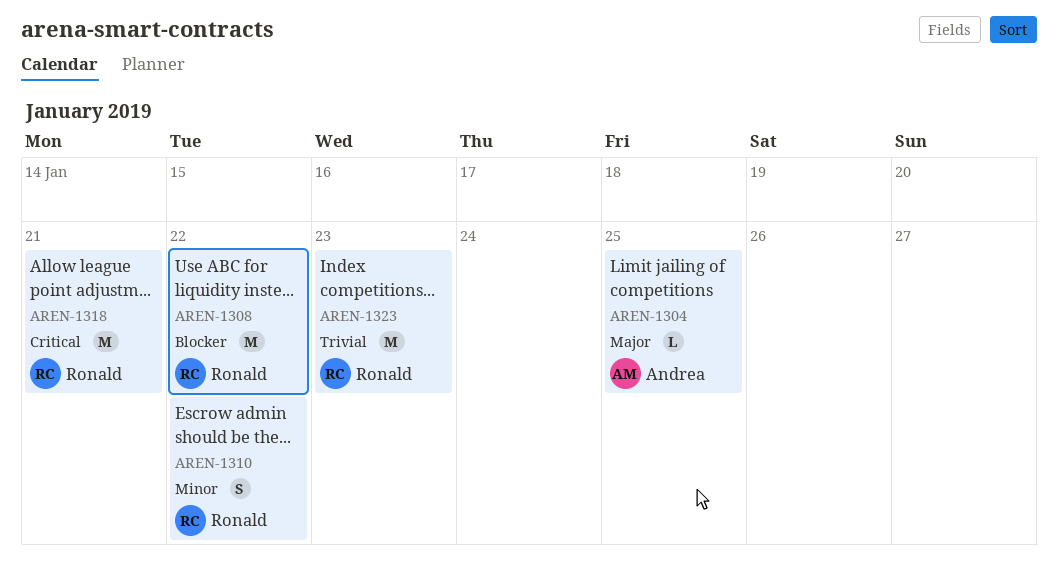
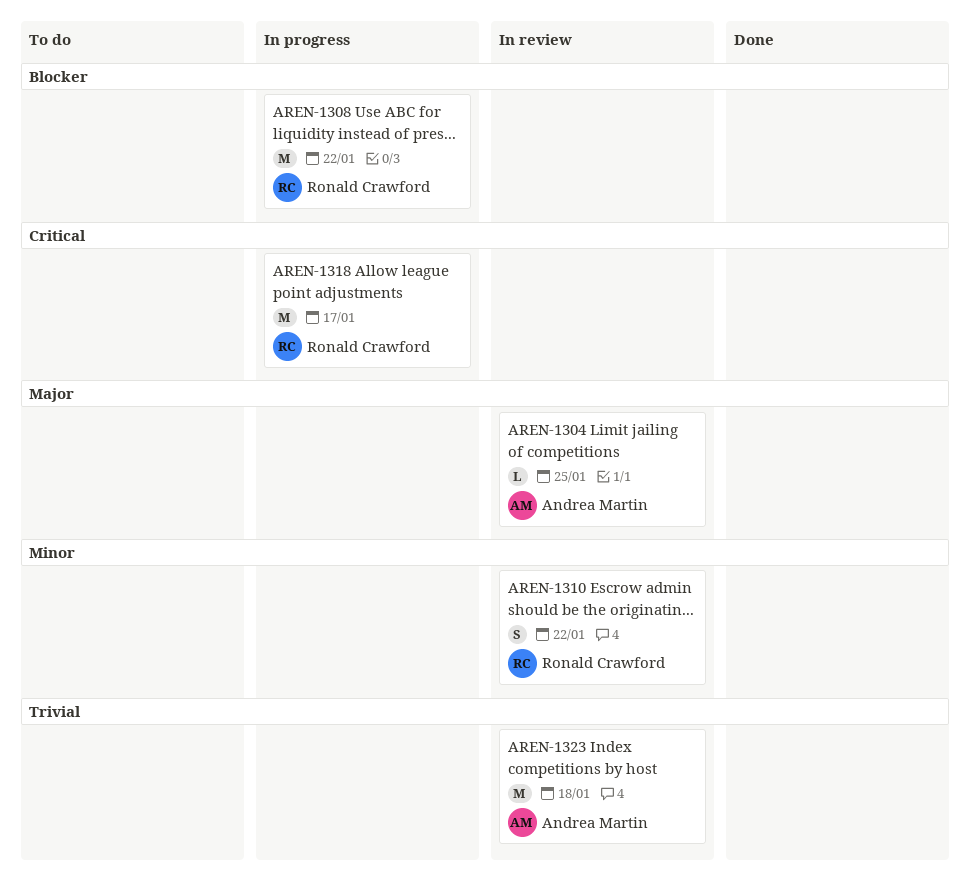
AREN-1318, due: Jan 21 -> Jan 17
AREN-1323, owner: Ronald Crawford -> Andrea Martin
AREN-1323, due: Jan 23 -> Jan 18

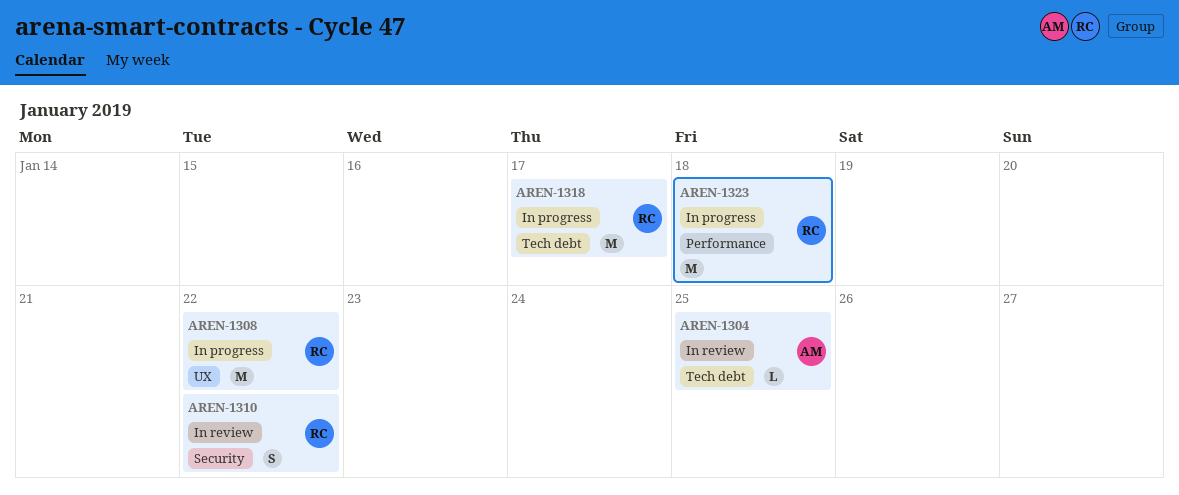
AREN-1323, status: In review -> In progress
AREN-1323, owner: Andrea Martin -> Ronald Crawford

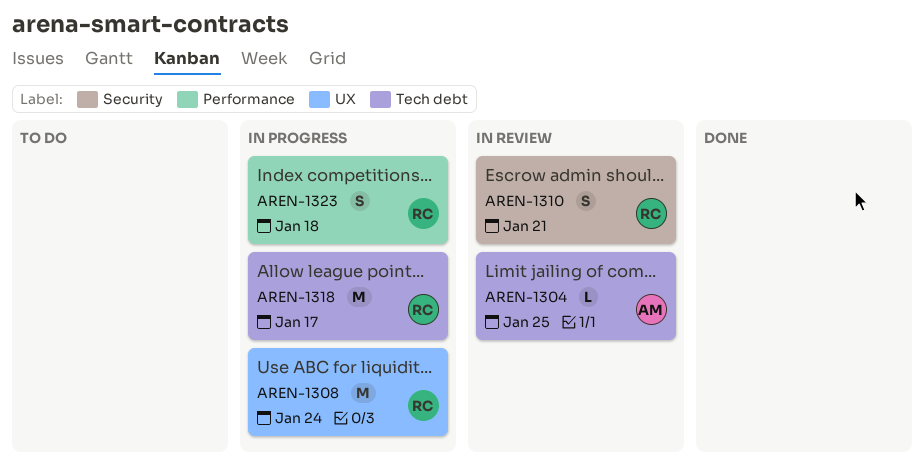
AREN-1308, due: Jan 22 -> Jan 24
AREN-1310, due: Jan 22 -> Jan 21
AREN-1323, estimate: M -> S

